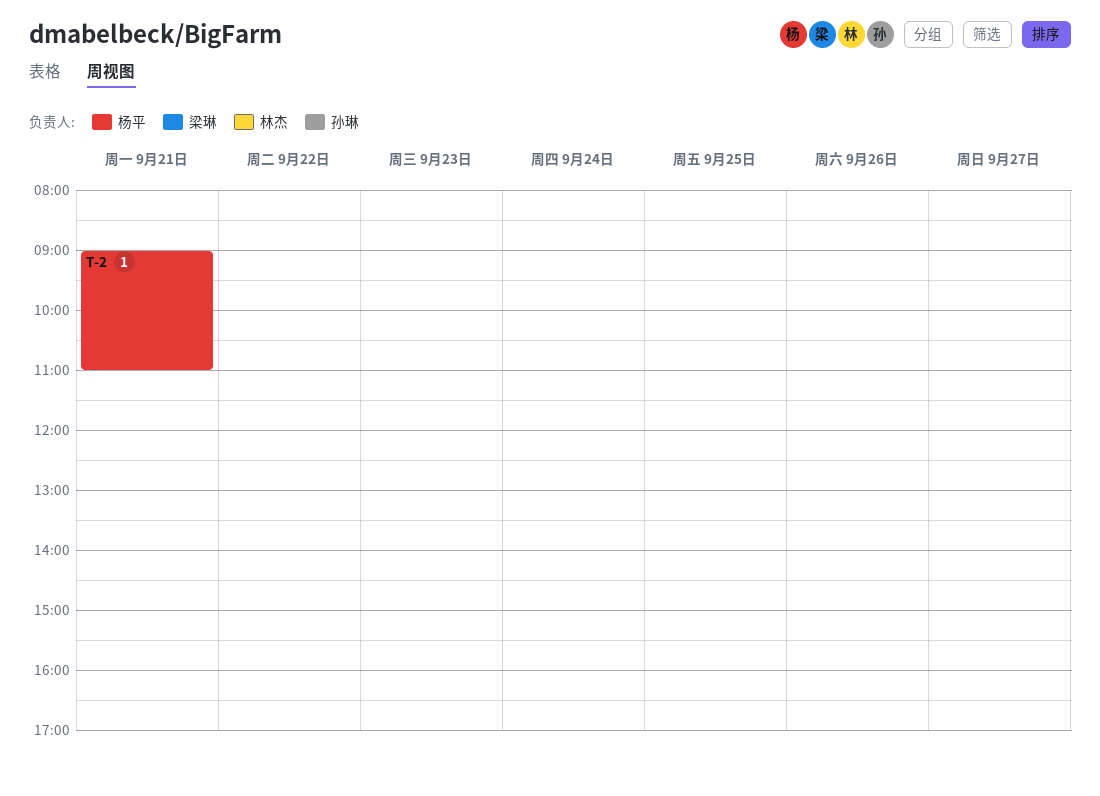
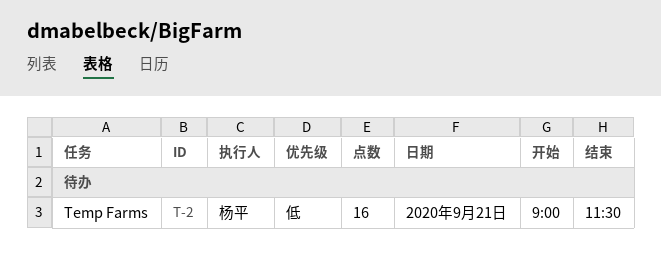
T-2, estimate: 1 -> 16
T-2, ends: 11:00 -> 11:30

